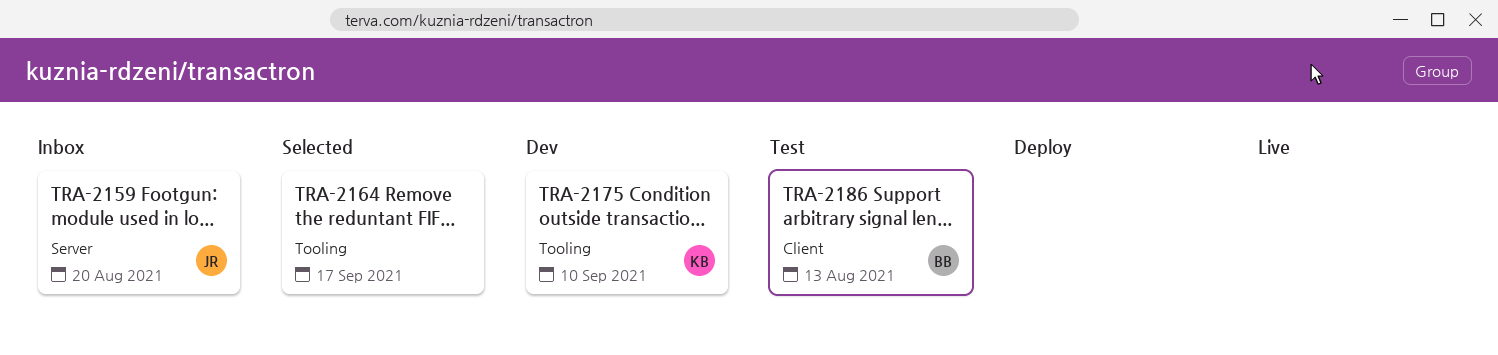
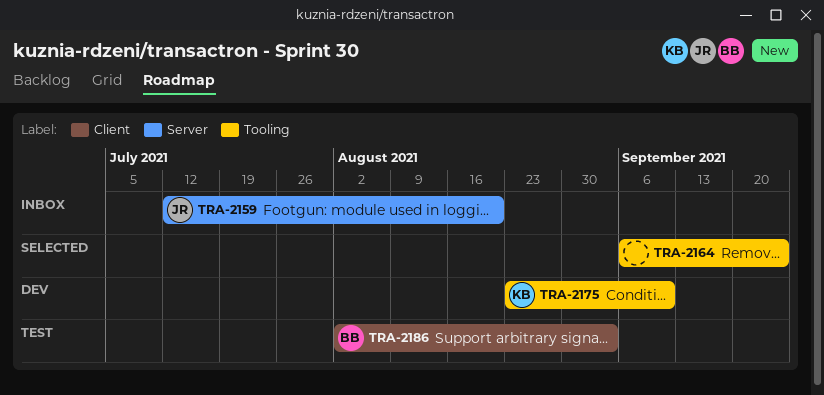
TRA-2164, due: Sep 17 -> Sep 24
TRA-2186, due: Aug 13 -> Sep 3

